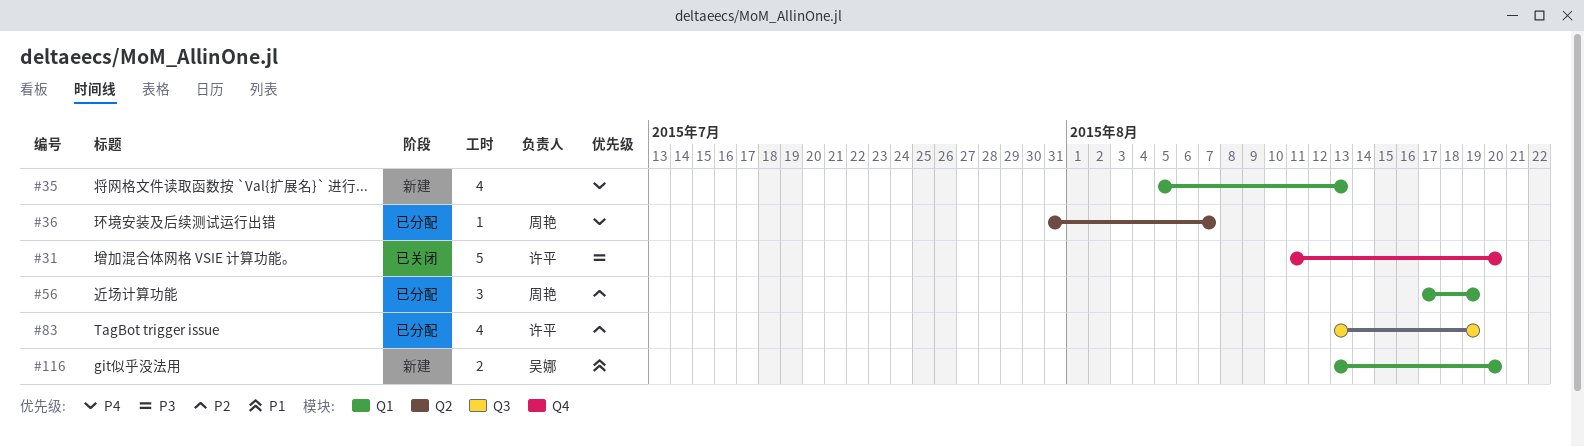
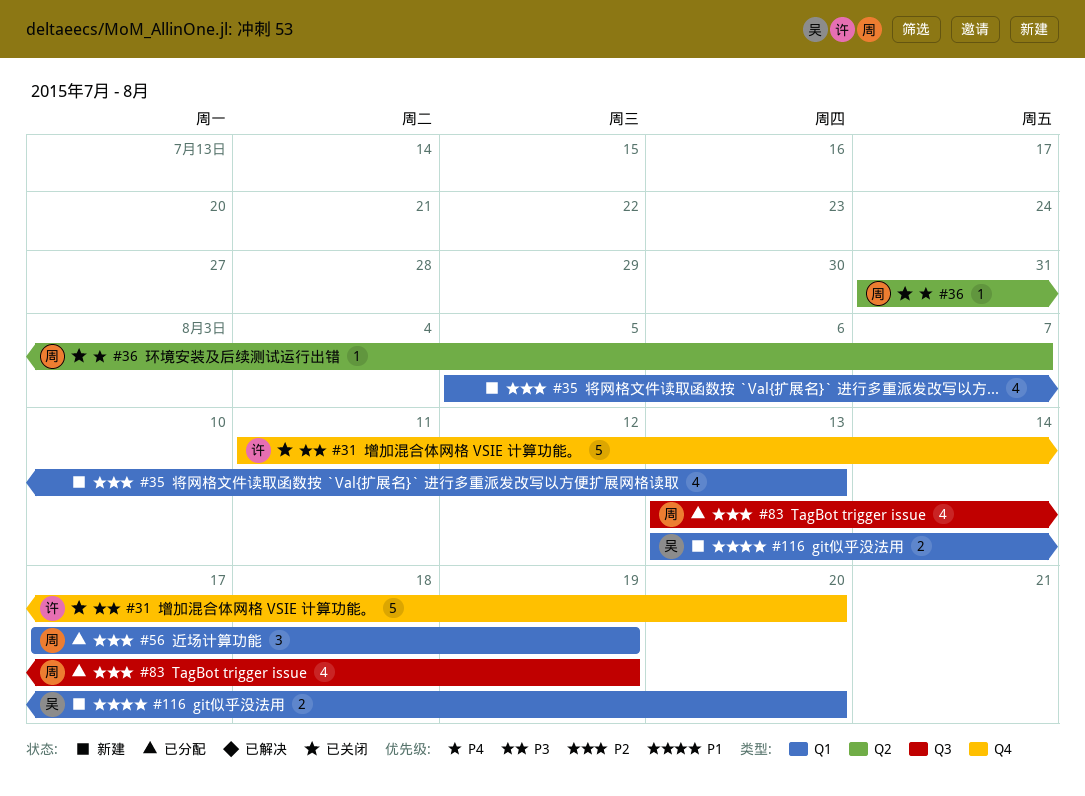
#35, priority: P4 -> P2
#36, status: 已分配 -> 已关闭
#83, owner: 许平 -> 周艳

